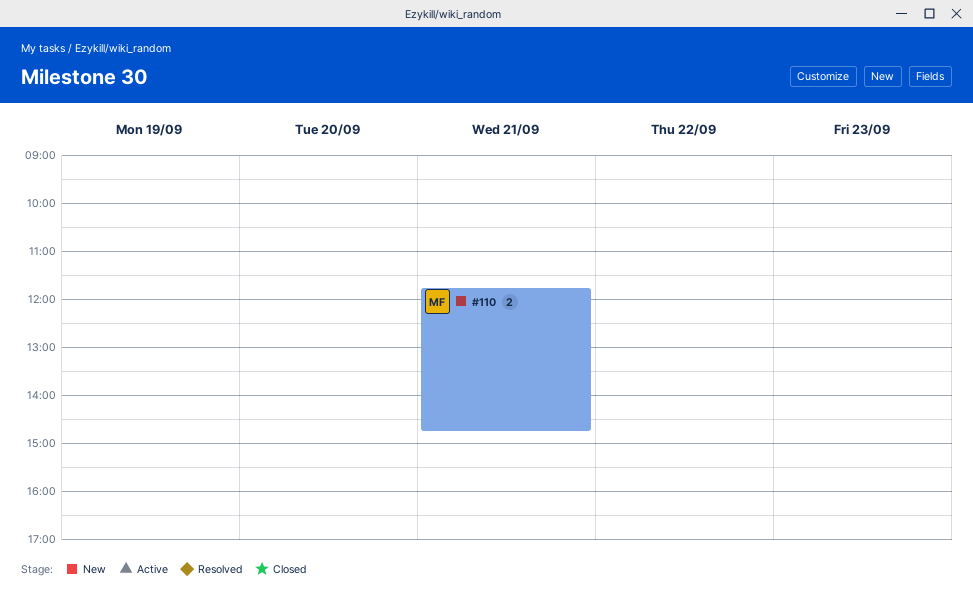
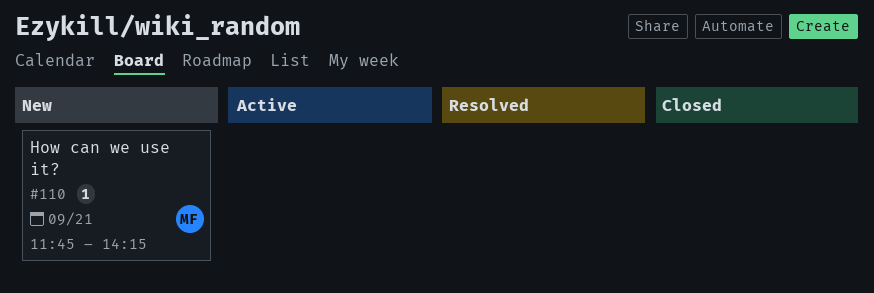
#110, estimate: 2 -> 1
#110, ends: 14:45 -> 14:15

